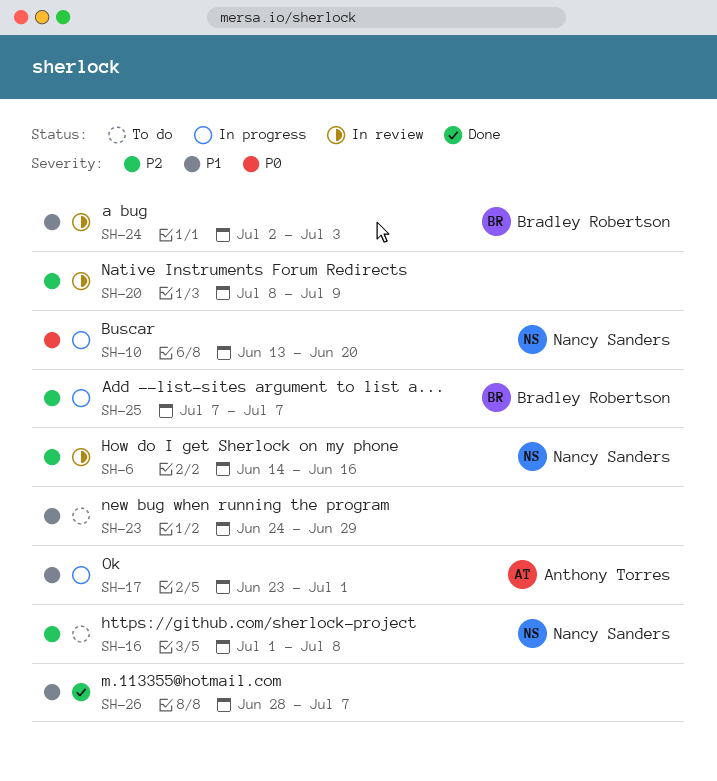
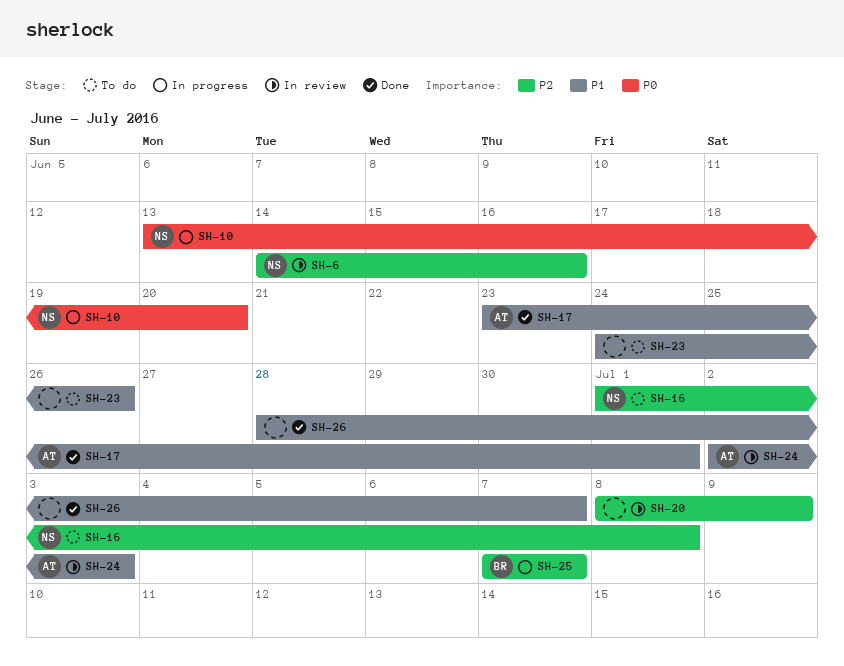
SH-17, status: In progress -> Done
SH-23, due: Jun 29 -> Jun 26
SH-24, owner: Bradley Robertson -> Anthony Torres

